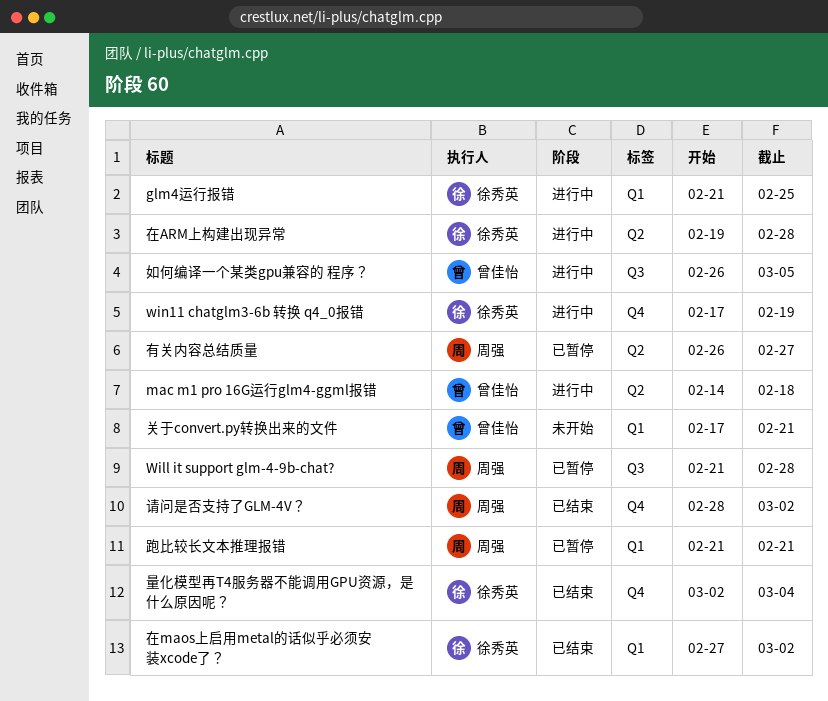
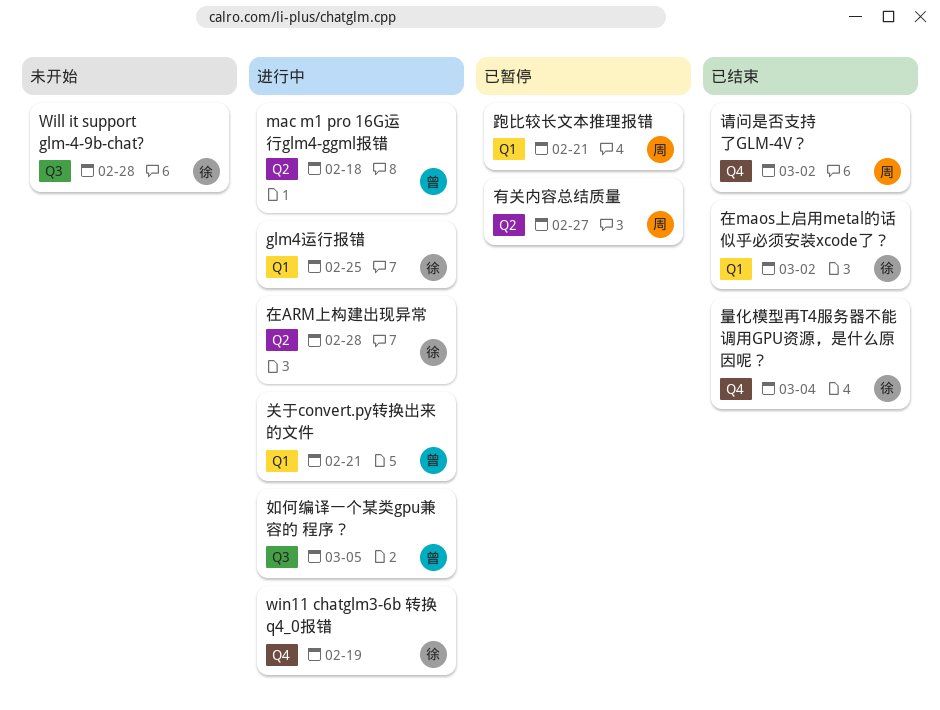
Will it support glm-4-9b-chat?, status: 已暂停 -> 未开始
Will it support glm-4-9b-chat?, owner: 周强 -> 徐秀英
关于convert.py转换出来的文件, status: 未开始 -> 进行中

